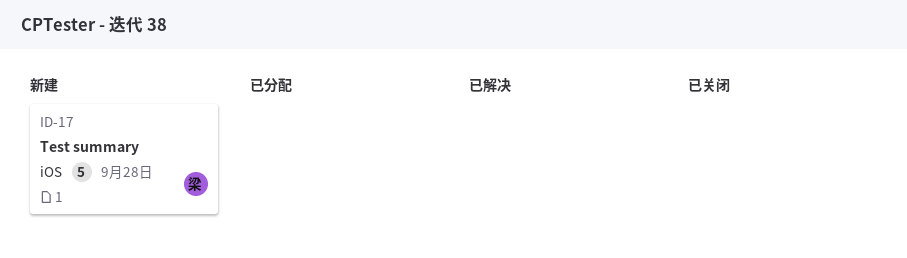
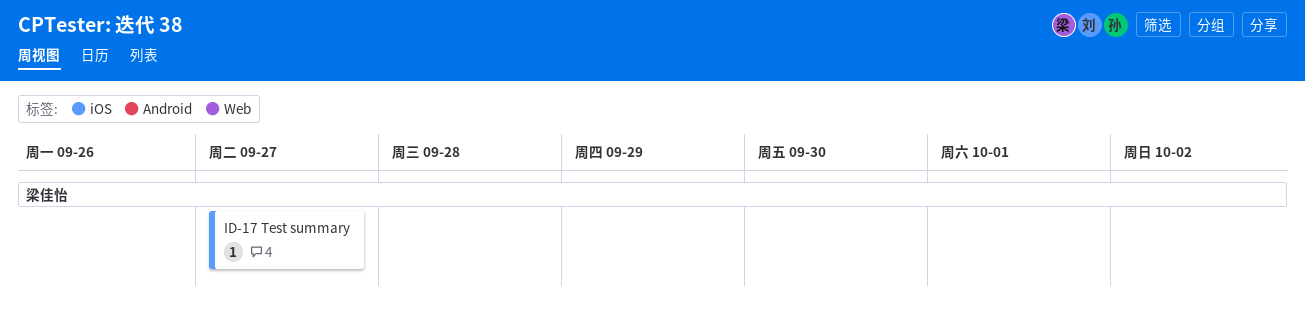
ID-17, estimate: 5 -> 1
ID-17, due: Sep 28 -> Sep 27

